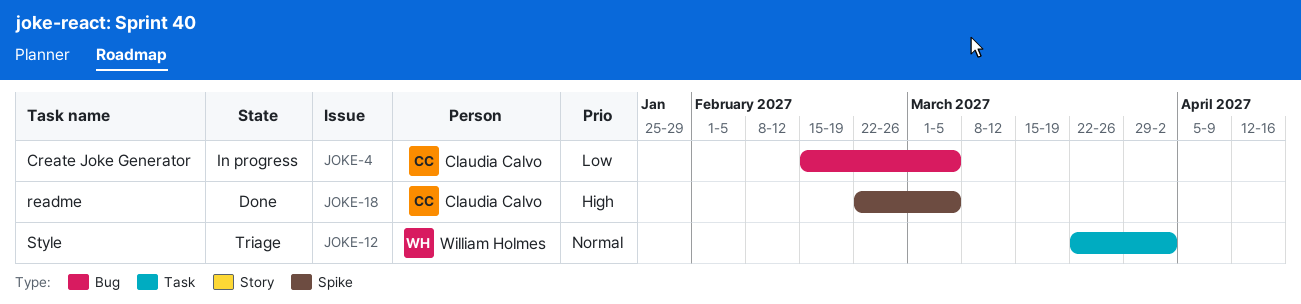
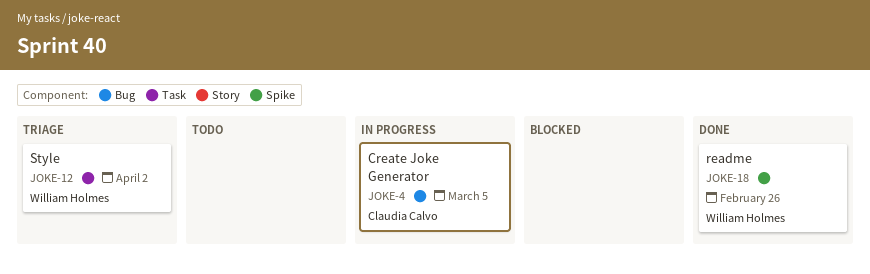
JOKE-18, owner: Claudia Calvo -> William Holmes
JOKE-18, due: Mar 5 -> Feb 26

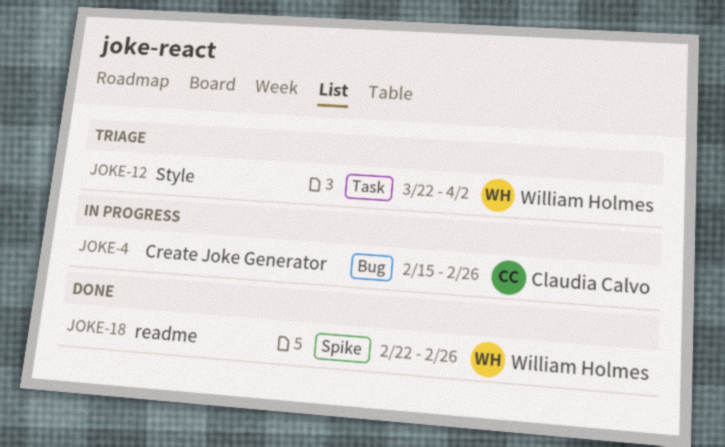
JOKE-4, due: Mar 5 -> Feb 26

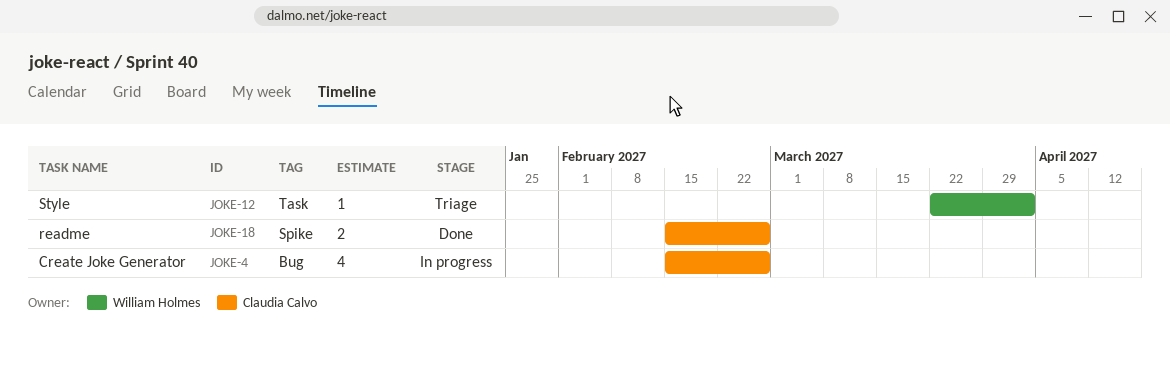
JOKE-18, owner: William Holmes -> Claudia Calvo
JOKE-18, start: Feb 22 -> Feb 15

